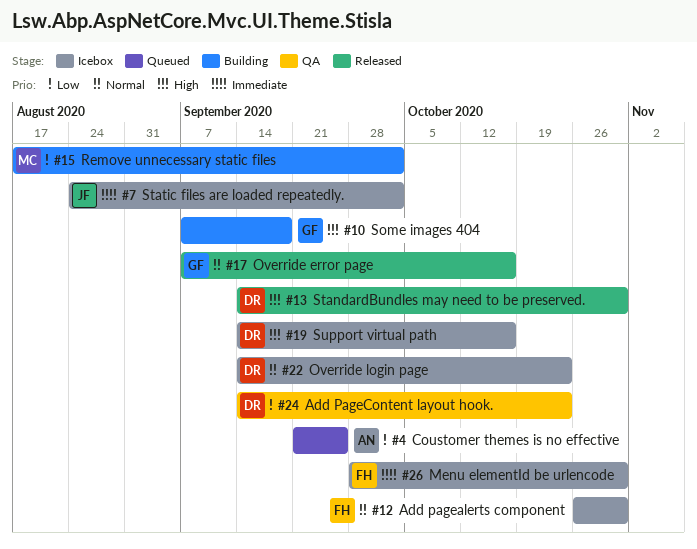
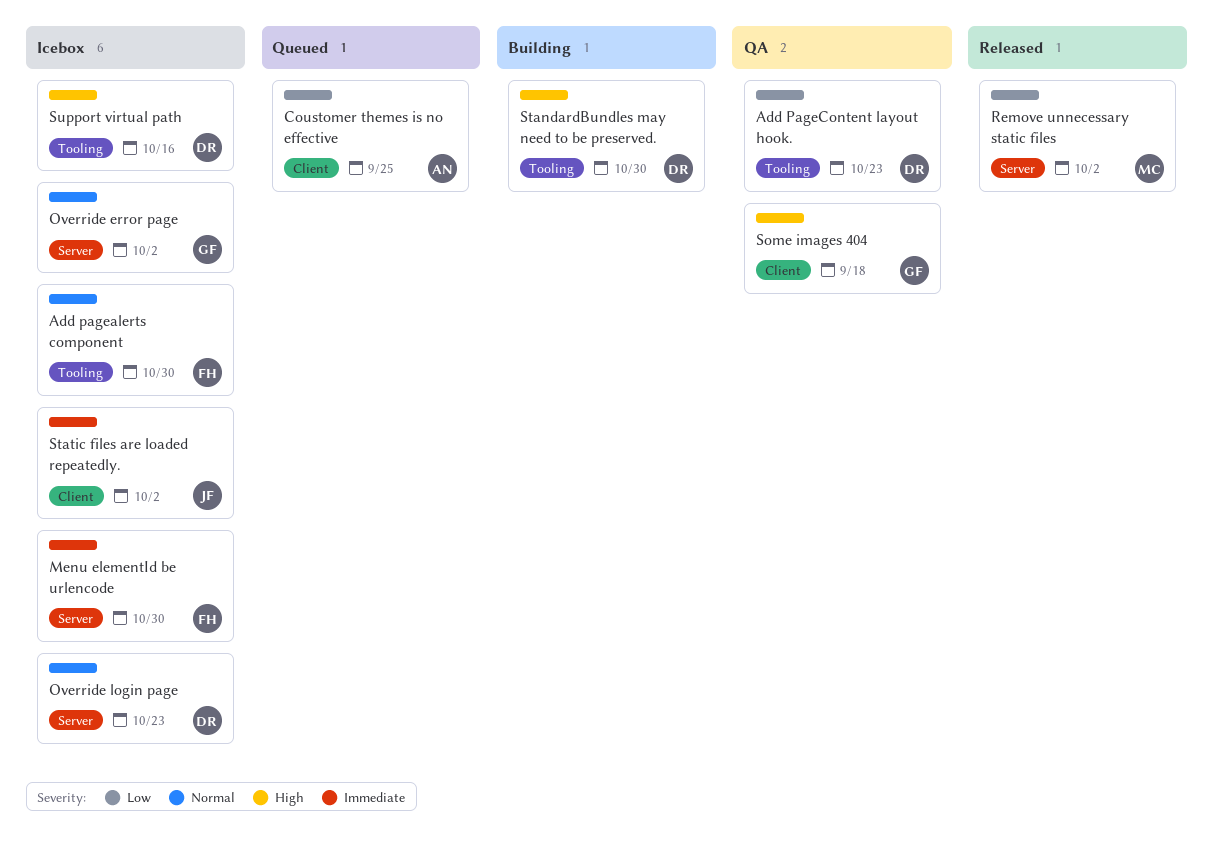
Override error page, status: Released -> Icebox
Override error page, due: Oct 16 -> Oct 2
Remove unnecessary static files, status: Building -> Released
Some images 404, status: Building -> QA
StandardBundles may need to be preserved., status: Released -> Building

